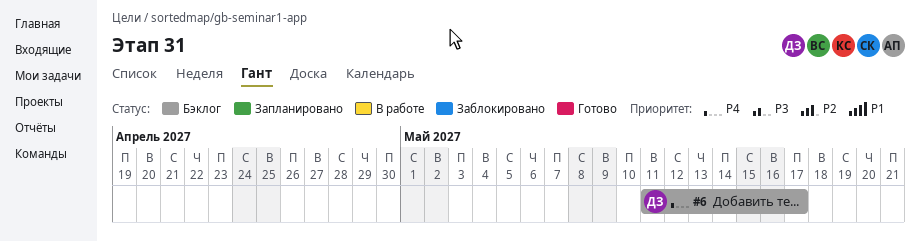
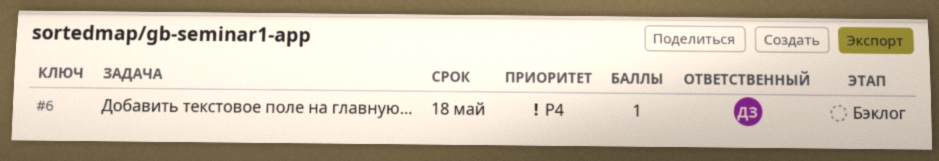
#6, due: May 17 -> May 18

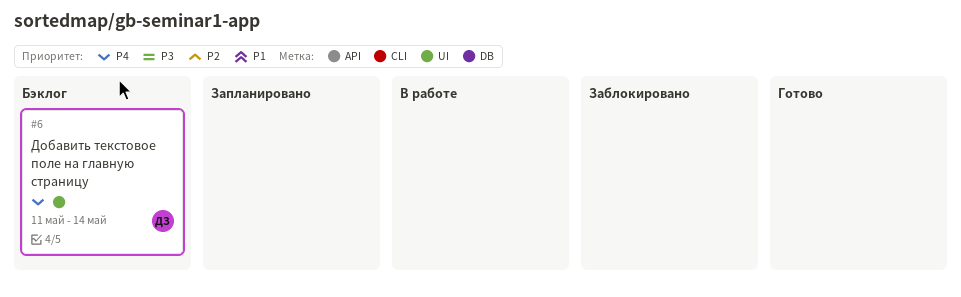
#6, due: May 18 -> May 14

